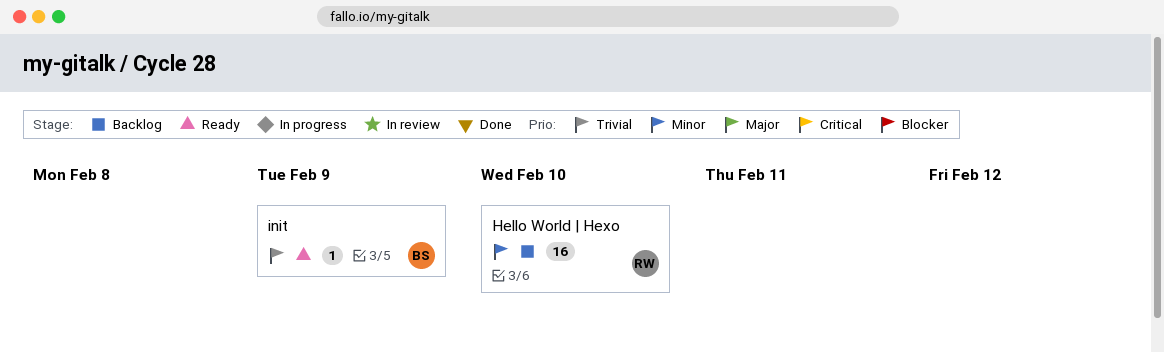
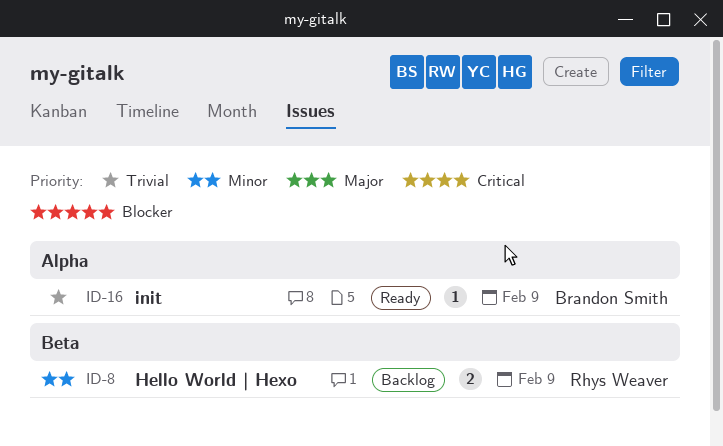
Hello World | Hexo, estimate: 16 -> 2
Hello World | Hexo, due: Feb 10 -> Feb 9

